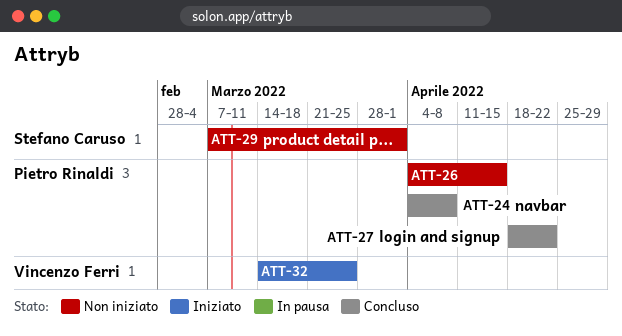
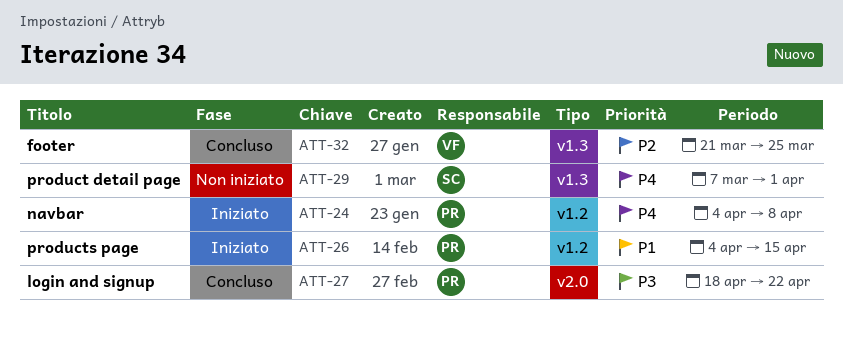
ATT-24, status: Concluso -> Iniziato
ATT-26, status: Non iniziato -> Iniziato
ATT-32, status: Iniziato -> Concluso
ATT-32, start: Mar 14 -> Mar 21

